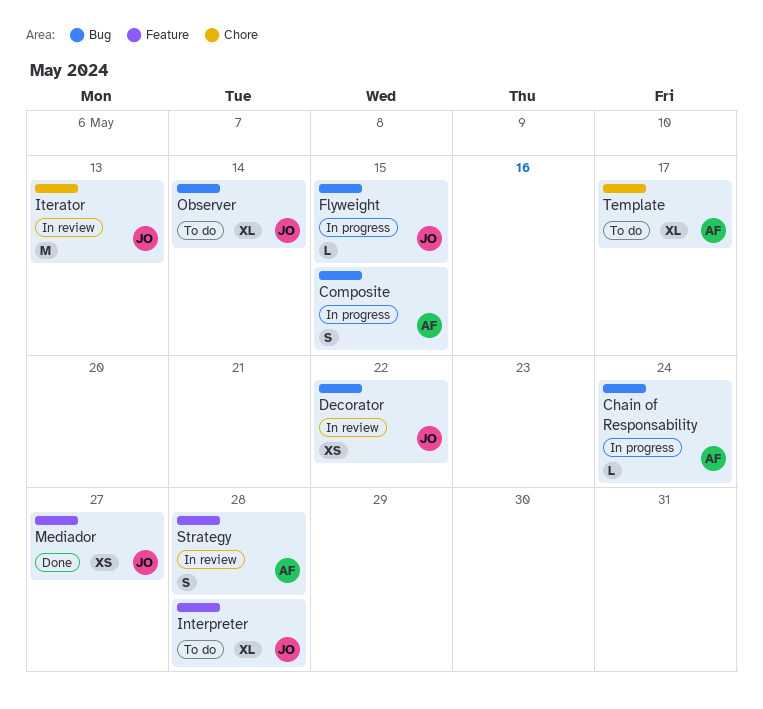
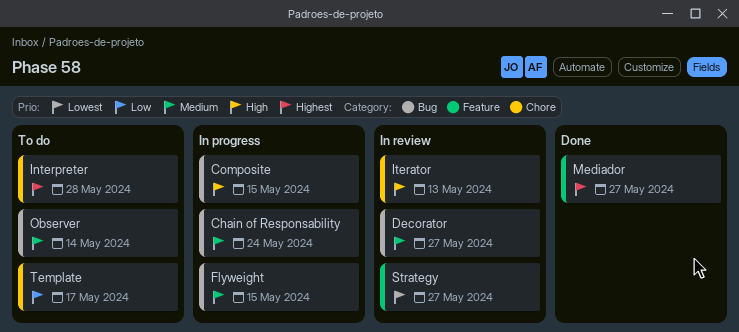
Decorator, due: May 22 -> May 27
Interpreter, label: Feature -> Chore
Strategy, due: May 28 -> May 27

